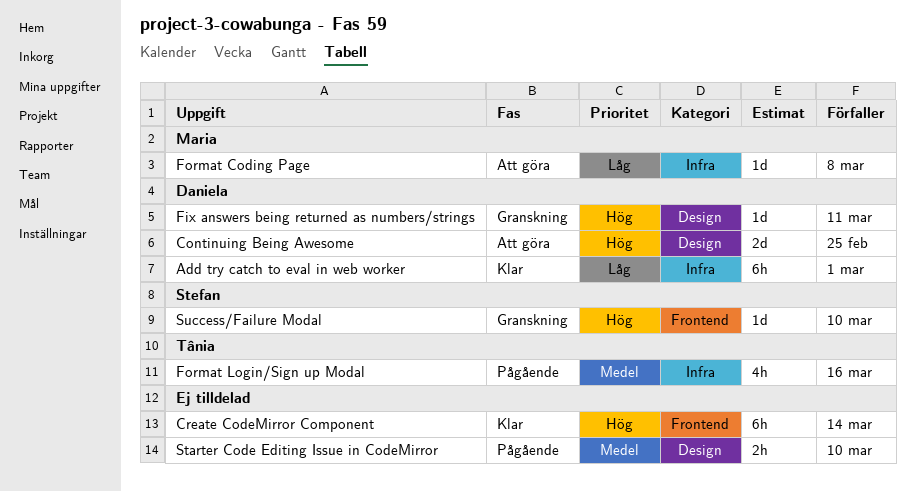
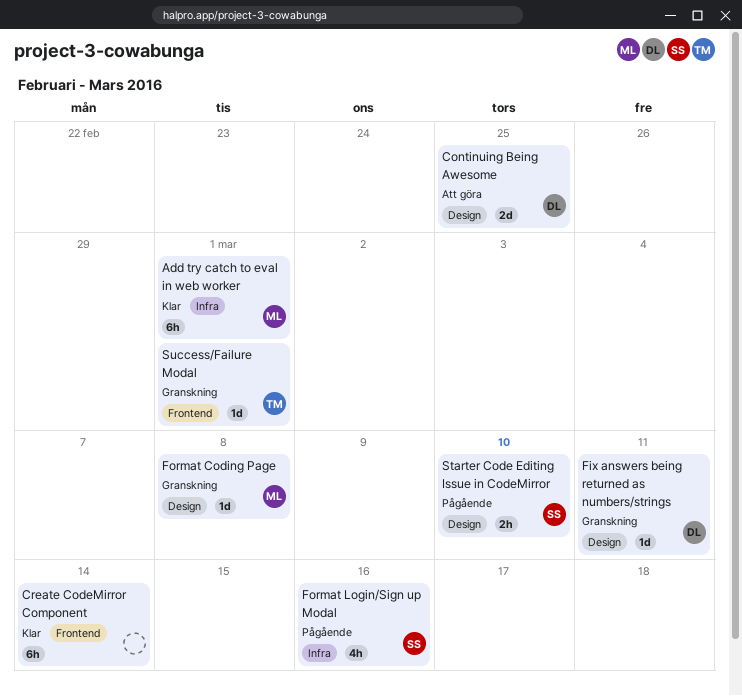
Add try catch to eval in web worker, owner: Daniela -> Maria
Format Coding Page, status: Att göra -> Granskning
Format Coding Page, label: Infra -> Design
Format Login/Sign up Modal, owner: Tânia -> Stefan
Starter Code Editing Issue in CodeMirror, owner: none -> Stefan
Success/Failure Modal, owner: Stefan -> Tânia
Success/Failure Modal, due: Mar 10 -> Mar 1

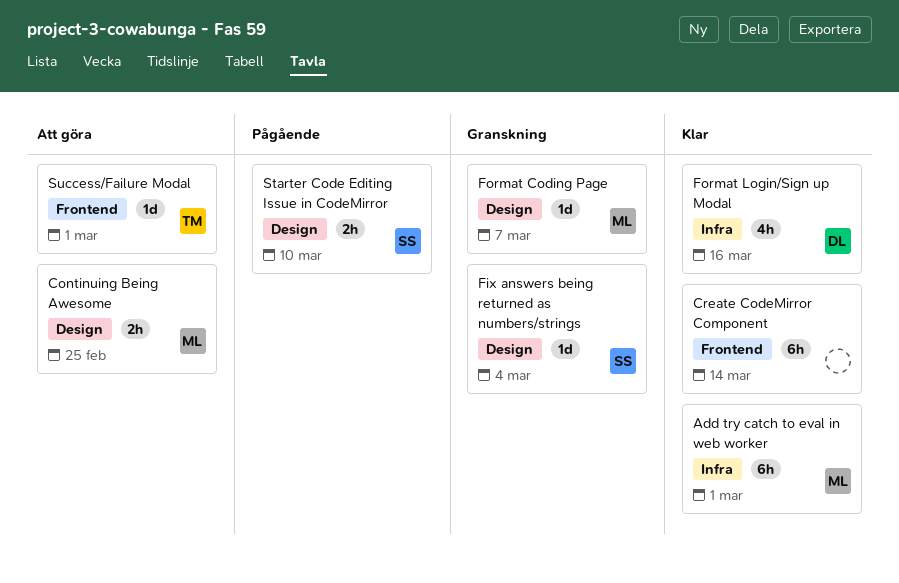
Continuing Being Awesome, owner: DL -> ML
Continuing Being Awesome, estimate: 2d -> 2h
Fix answers being returned as numbers/strings, owner: DL -> SS
Fix answers being returned as numbers/strings, due: Mar 11 -> Mar 4
Format Coding Page, due: Mar 8 -> Mar 7
Format Login/Sign up Modal, status: Pågående -> Klar
Format Login/Sign up Modal, owner: SS -> DL
Success/Failure Modal, status: Granskning -> Att göra

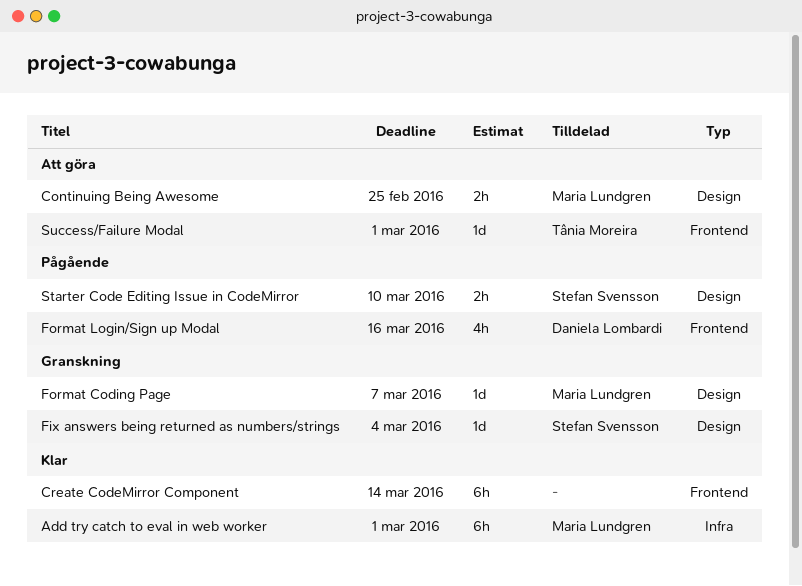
Format Login/Sign up Modal, status: Klar -> Pågående
Format Login/Sign up Modal, label: Infra -> Frontend

